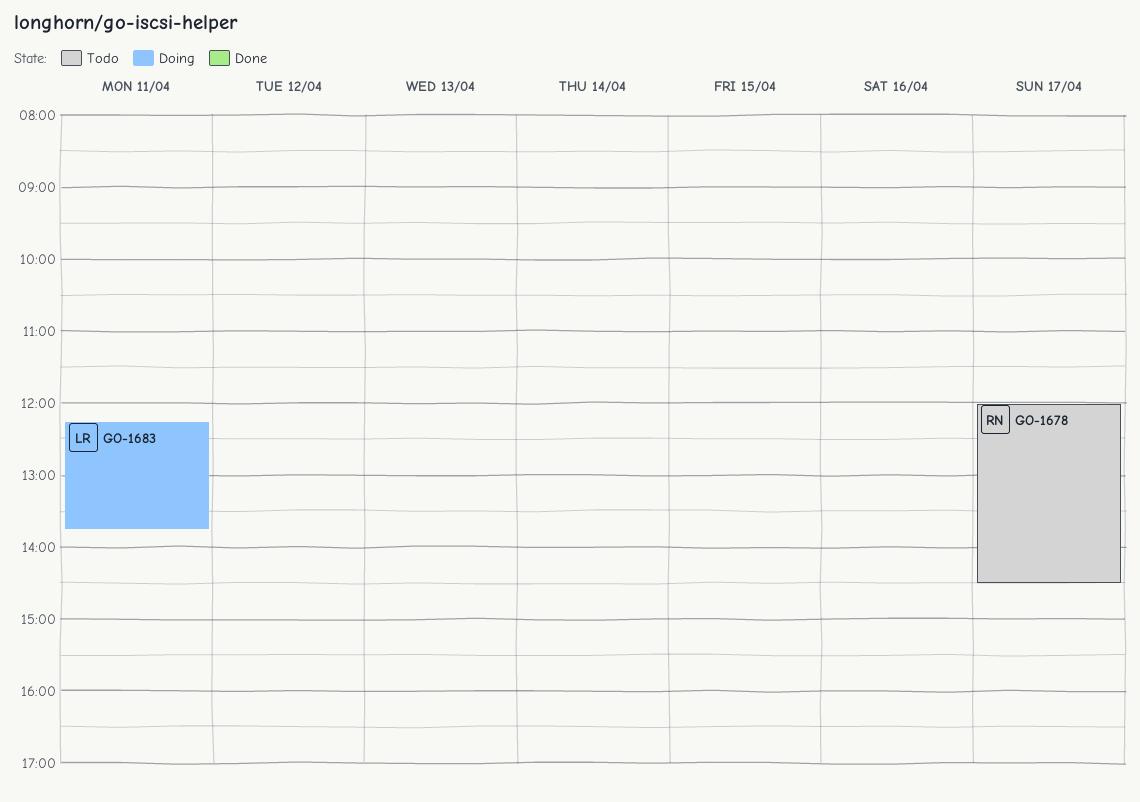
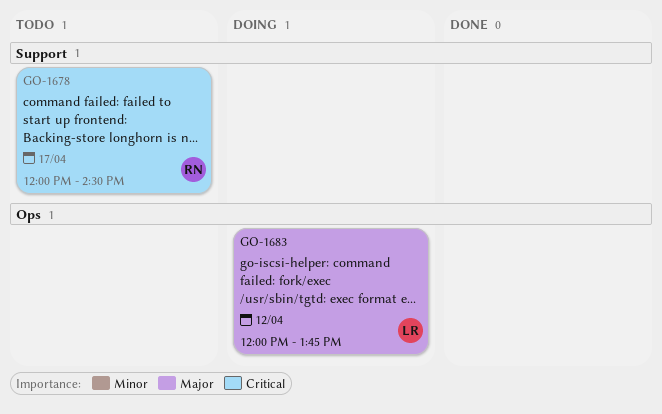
GO-1683, day: Apr 11 -> Apr 12
GO-1683, begins: 12:15 -> 12:00

